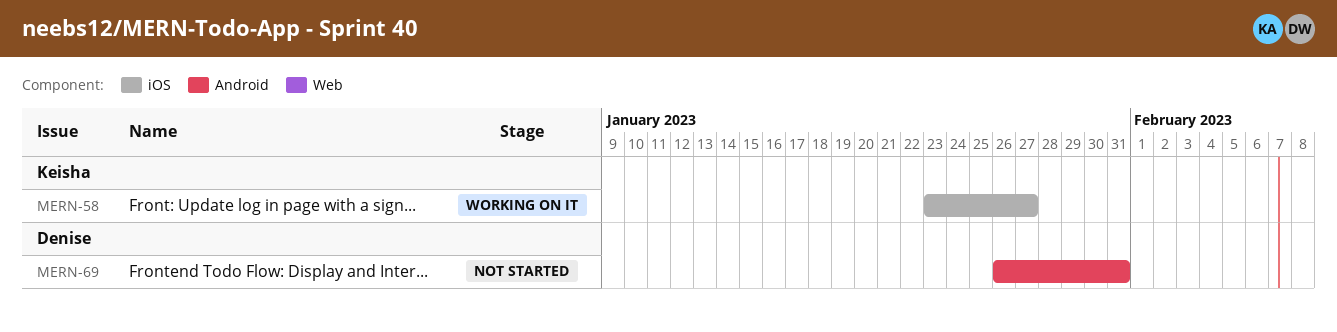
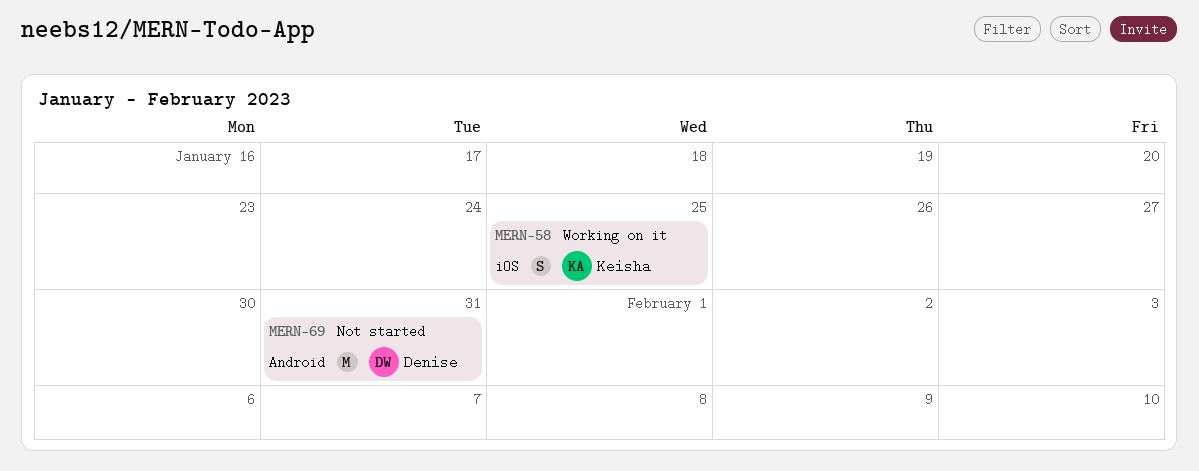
MERN-58, due: Jan 27 -> Jan 25

